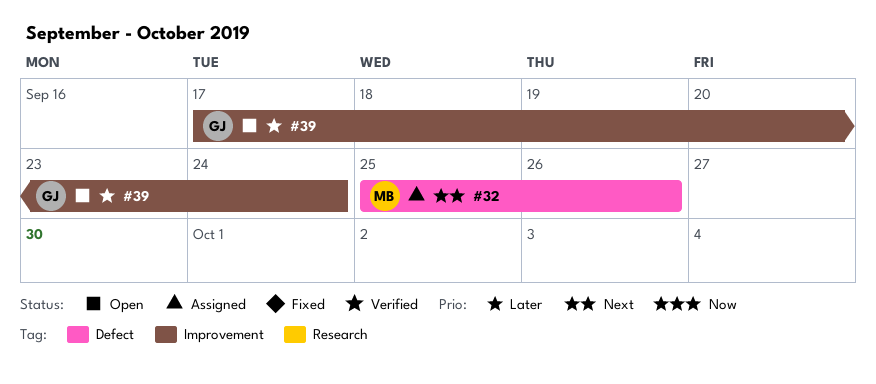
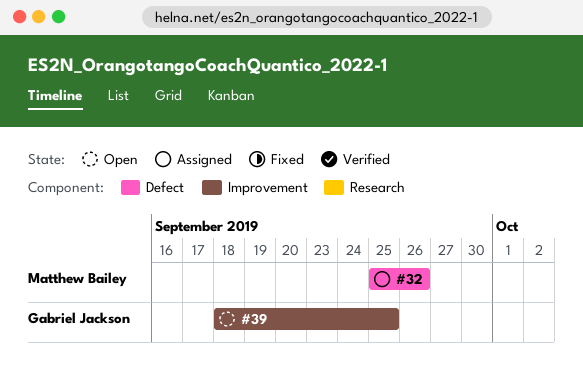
#39, start: Sep 17 -> Sep 18
#39, due: Sep 24 -> Sep 25

